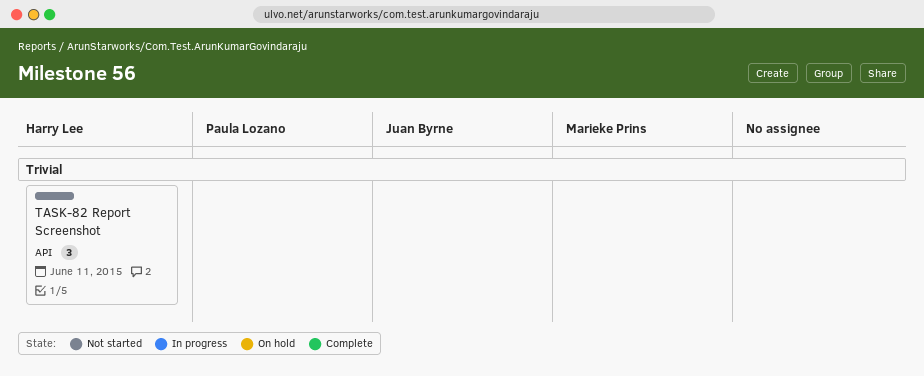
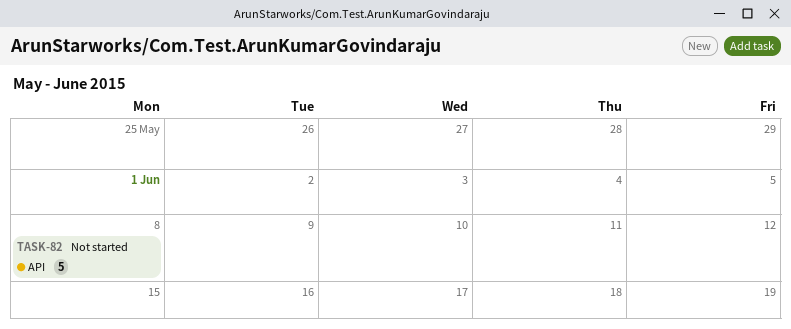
TASK-82, estimate: 3 -> 5
TASK-82, due: Jun 11 -> Jun 8

